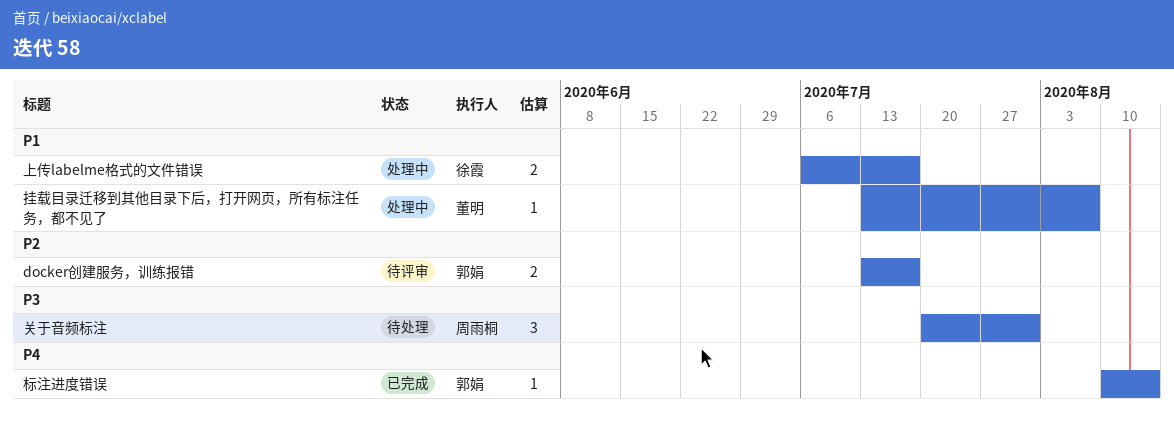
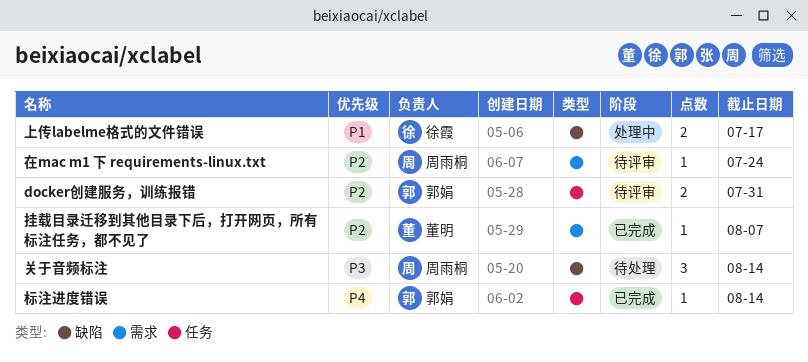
docker创建服务，训练报错, due: Jul 17 -> Jul 31
关于音频标注, due: Jul 31 -> Aug 14
在mac m1 下 requirements-linux.txt: none -> present
挂载目录迁移到其他目录下后，打开网页，所有标注任务，都不见了, status: 处理中 -> 已完成
挂载目录迁移到其他目录下后，打开网页，所有标注任务，都不见了, priority: P1 -> P2

